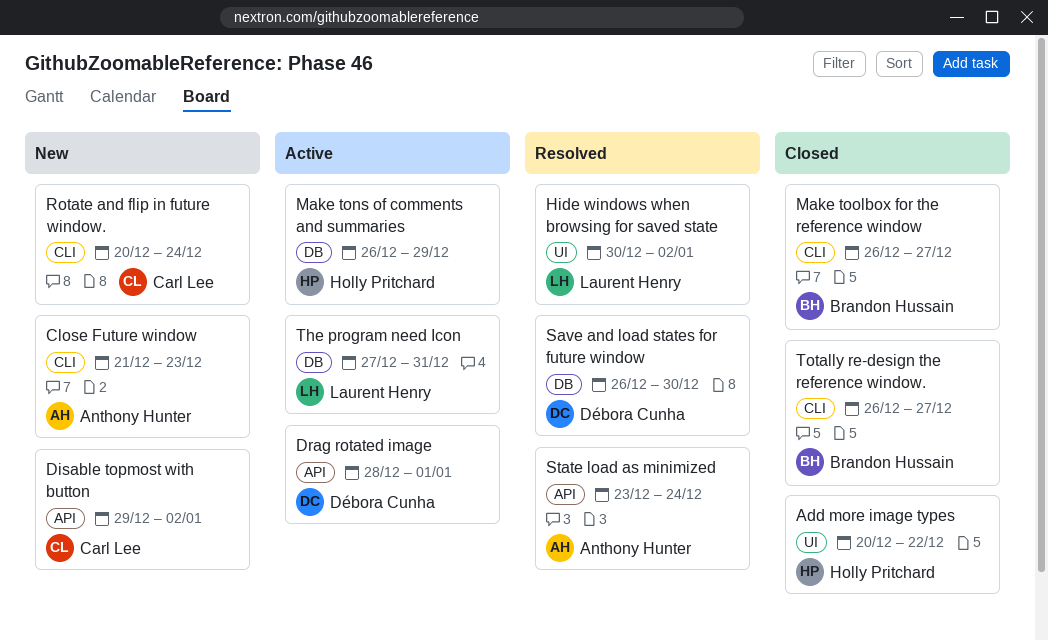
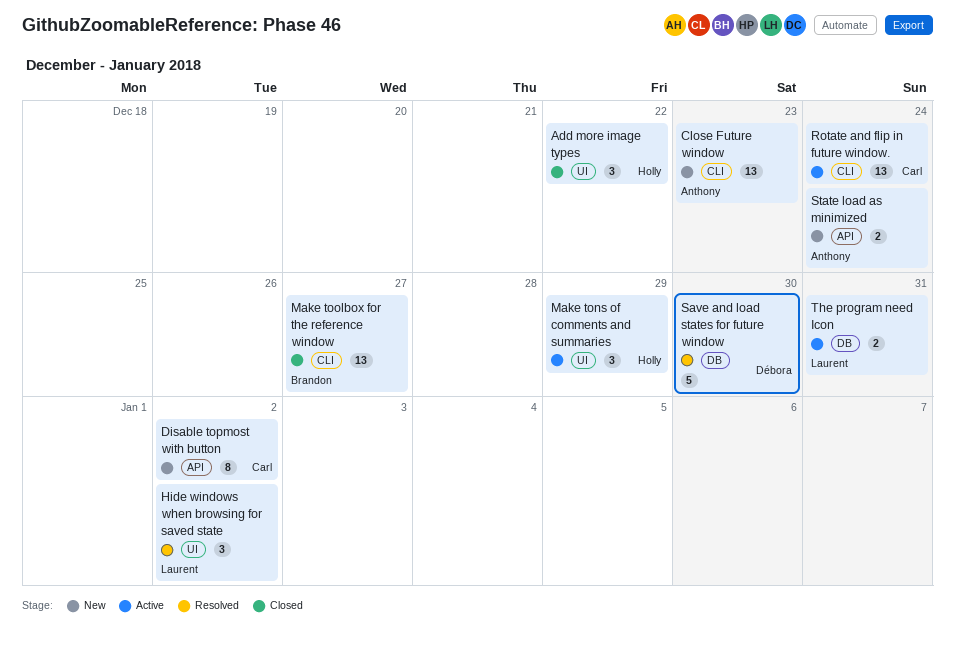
Drag rotated image: present -> none
Make tons of comments and summaries, label: DB -> UI
Rotate and flip in future window., status: New -> Active
State load as minimized, status: Resolved -> New
Totally re-design the reference window.: present -> none

